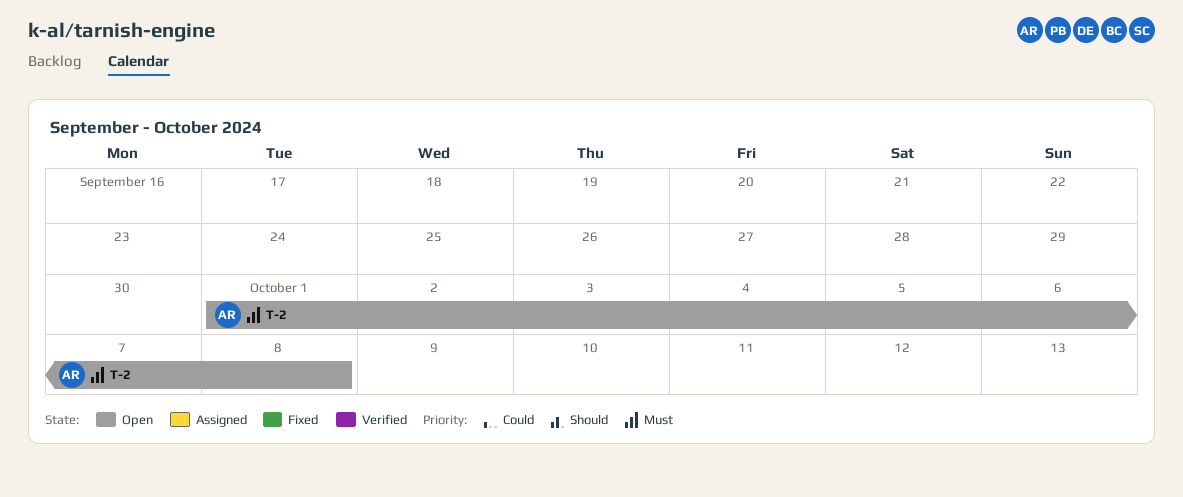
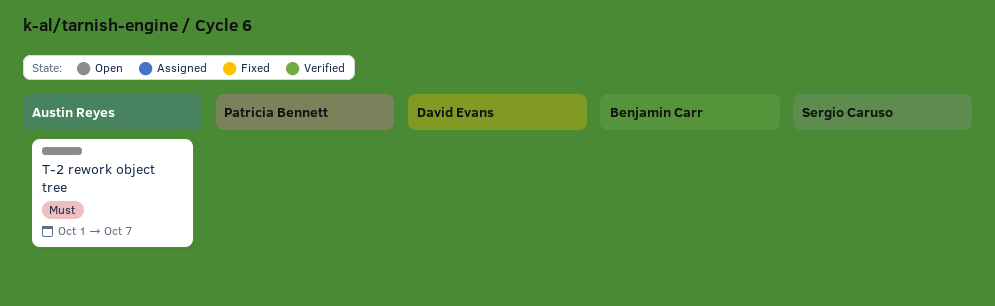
T-2, due: Oct 8 -> Oct 7

